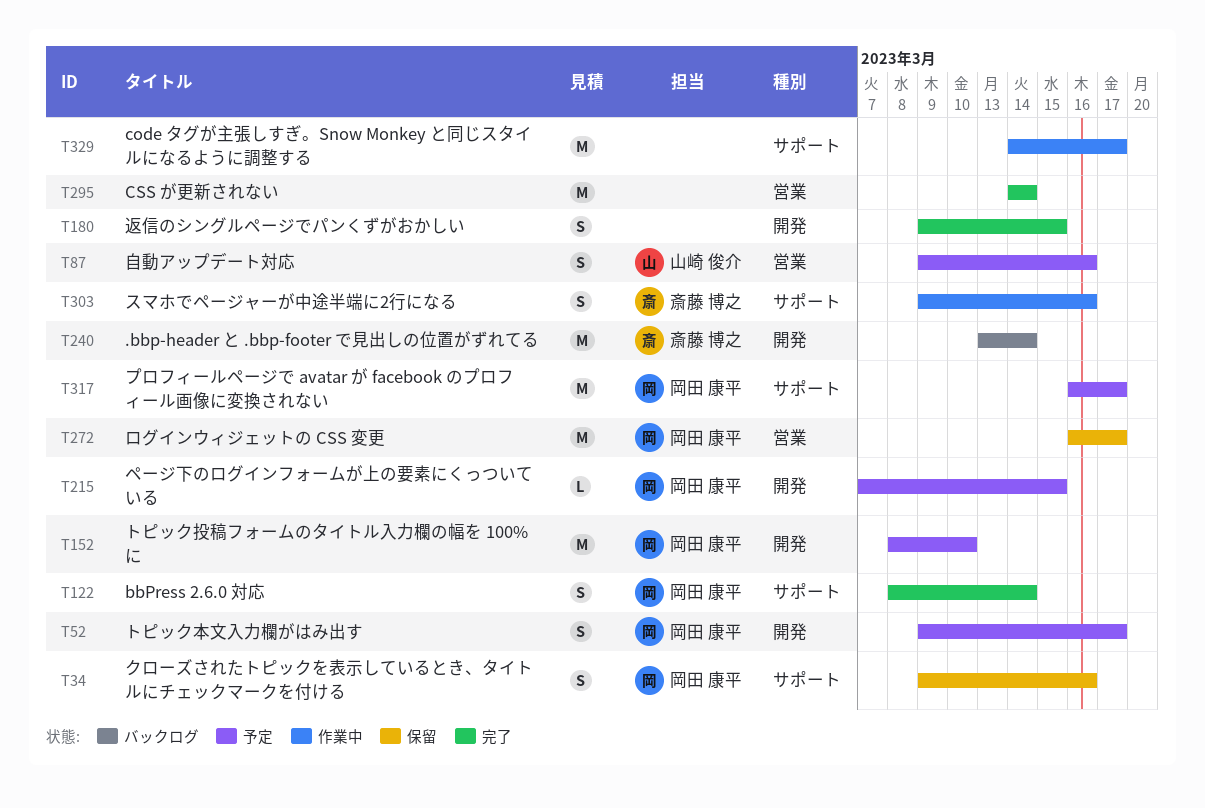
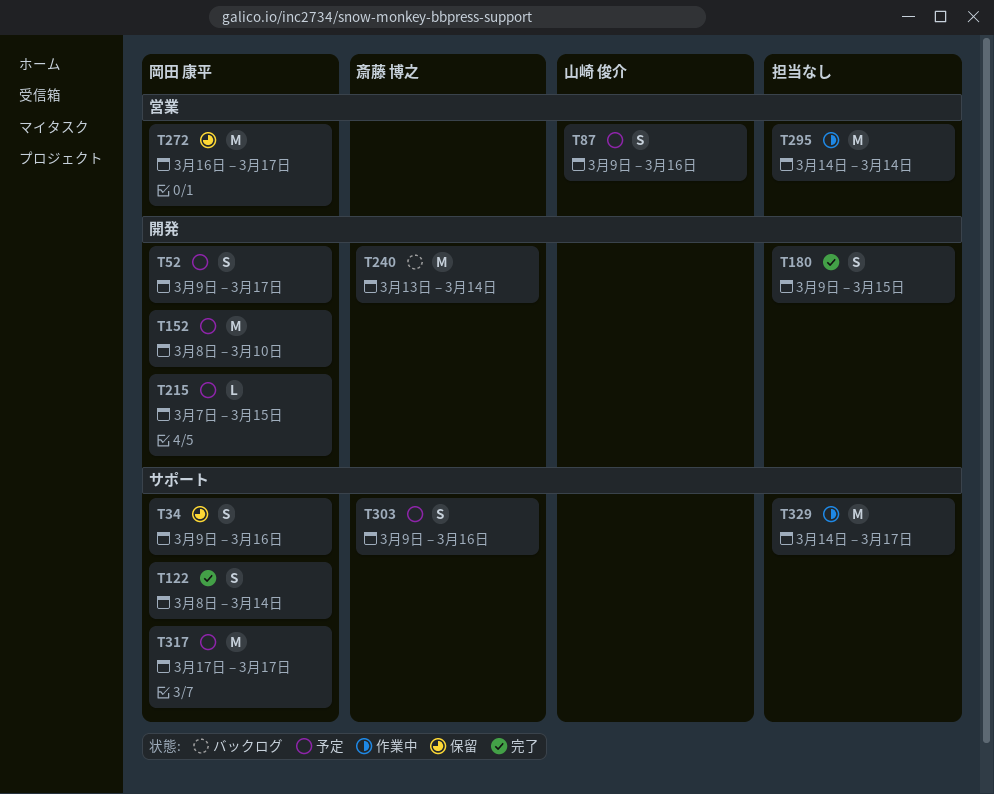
T295, status: 完了 -> 作業中
T303, status: 作業中 -> 予定
T317, start: Mar 16 -> Mar 17

